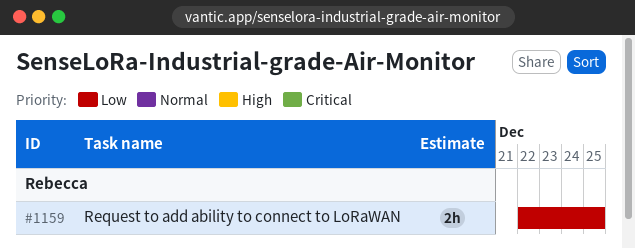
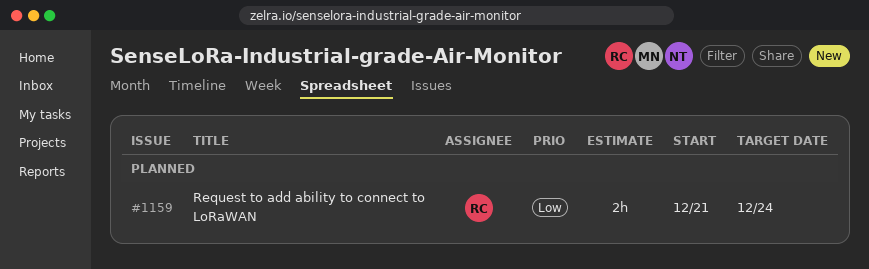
#1159, start: Dec 22 -> Dec 21
#1159, due: Dec 25 -> Dec 24

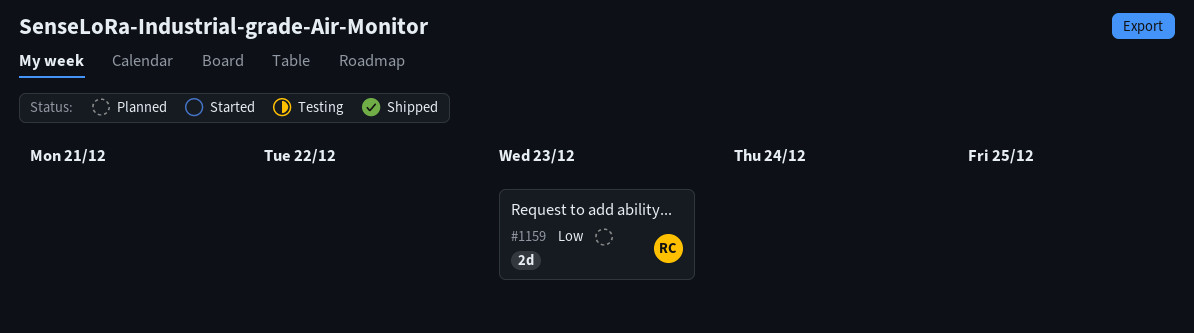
#1159, estimate: 2h -> 2d
#1159, due: Dec 24 -> Dec 23

